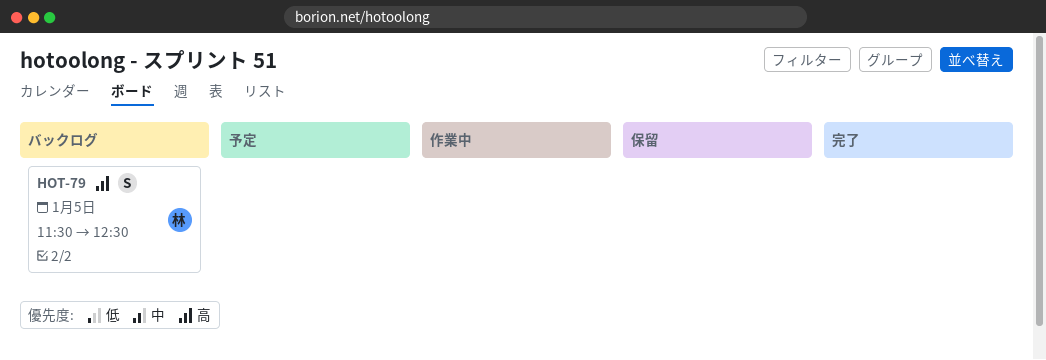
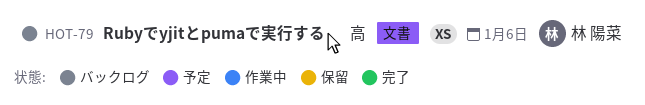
HOT-79, estimate: S -> XS
HOT-79, day: Jan 5 -> Jan 6

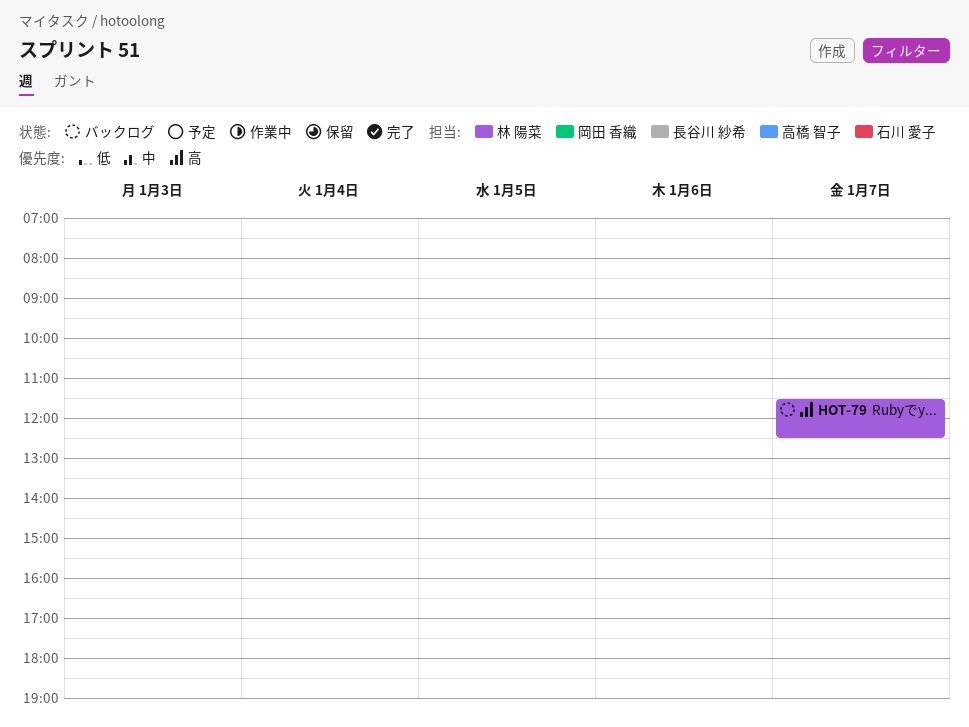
HOT-79, day: Jan 6 -> Jan 7

